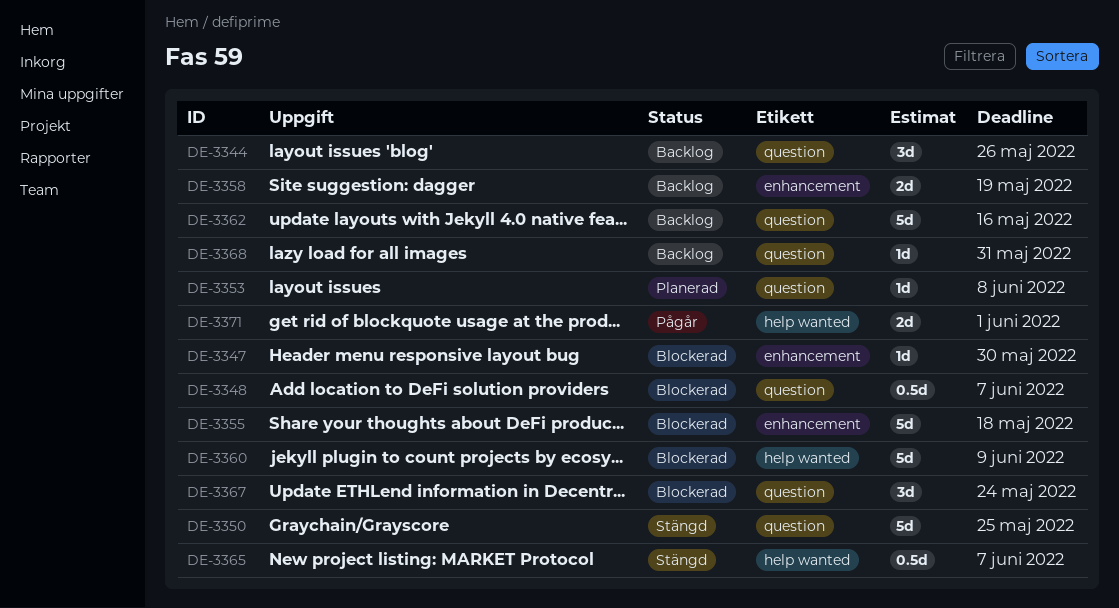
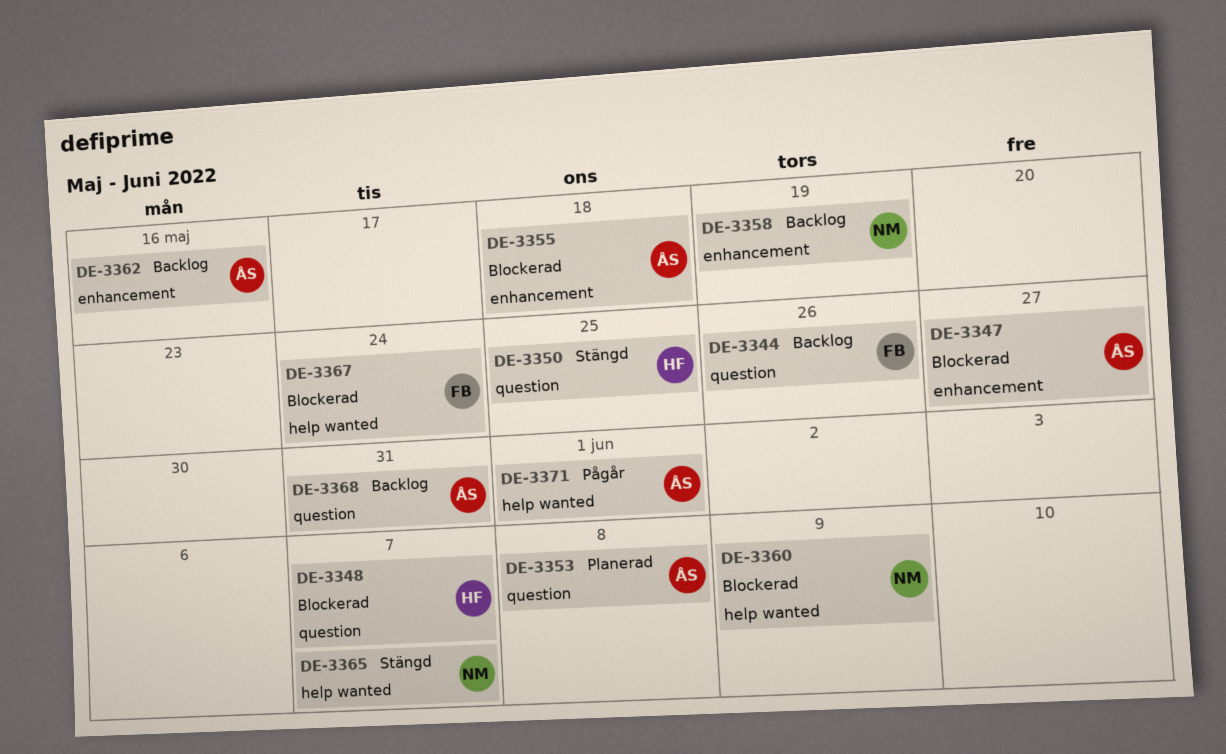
DE-3347, due: May 30 -> May 27
DE-3362, label: question -> enhancement
DE-3367, label: question -> help wanted

